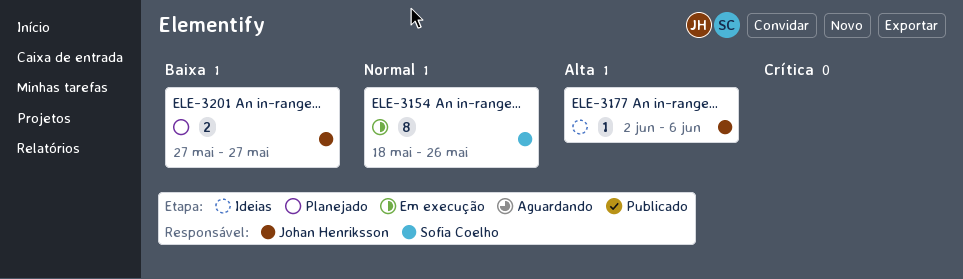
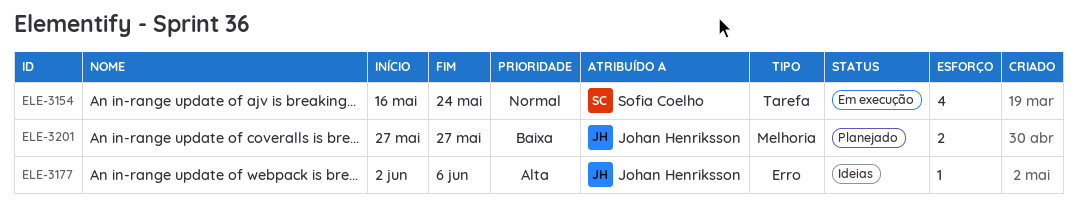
ELE-3154, estimate: 8 -> 4
ELE-3154, start: May 18 -> May 16
ELE-3154, due: May 26 -> May 24

